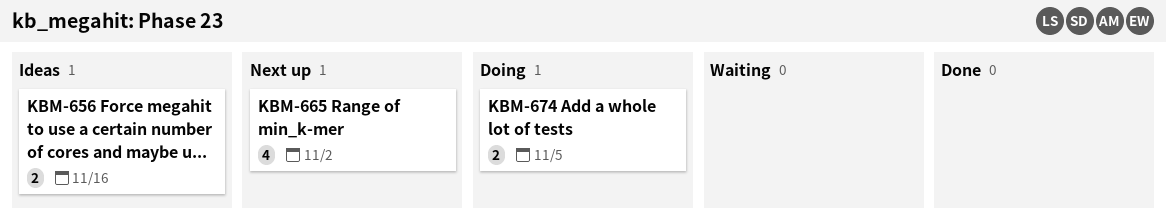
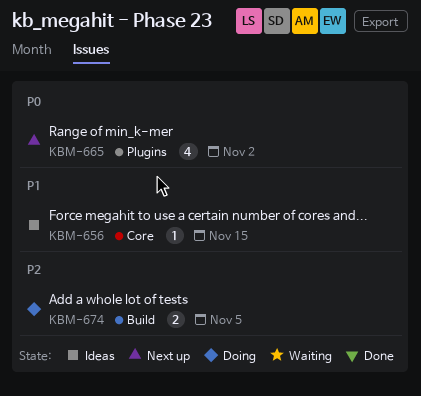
KBM-656, estimate: 2 -> 1
KBM-656, due: Nov 16 -> Nov 15

